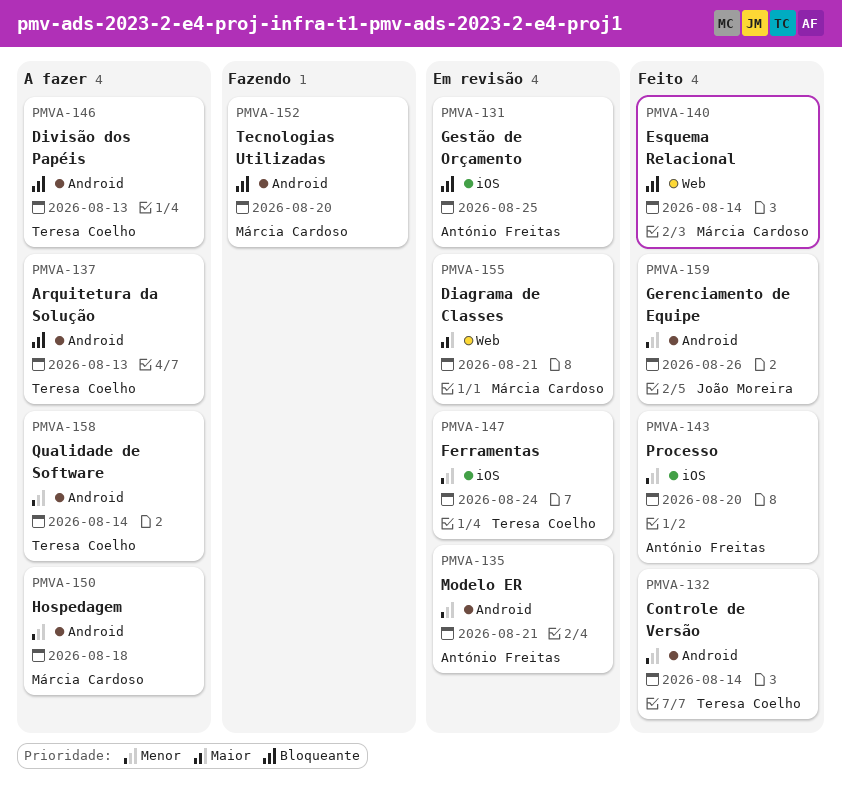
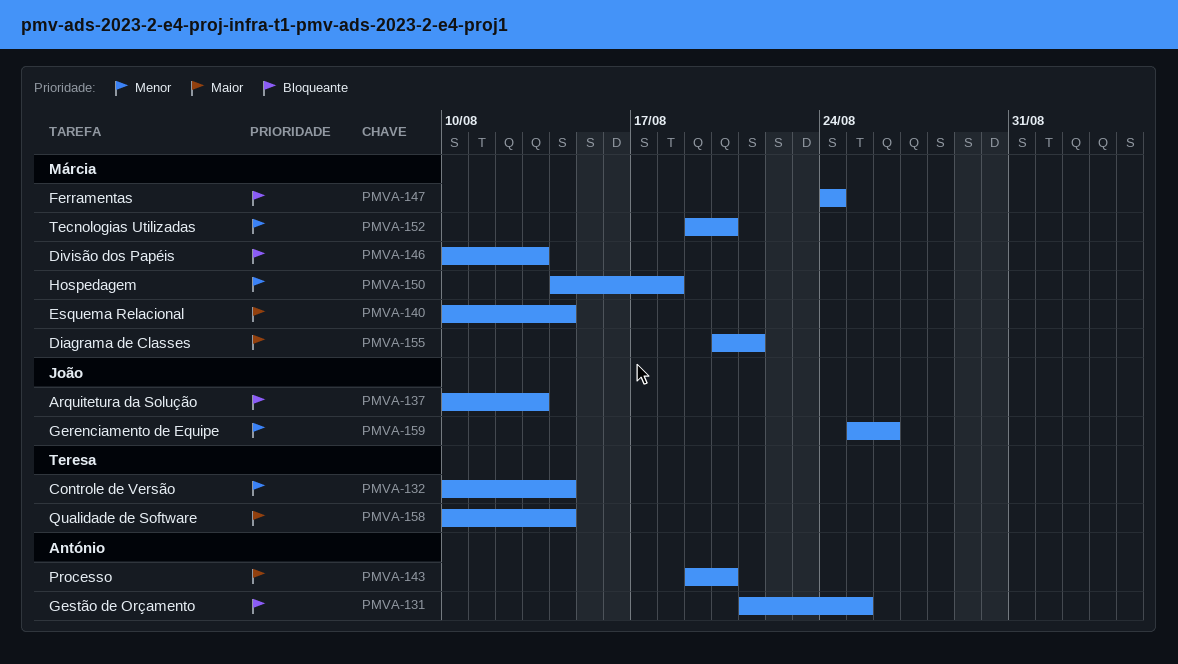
PMVA-135: present -> none
PMVA-137, owner: Teresa Coelho -> João Moreira
PMVA-140, priority: Bloqueante -> Maior
PMVA-143, priority: Menor -> Maior
PMVA-146, owner: Teresa Coelho -> Márcia Cardoso
PMVA-147, owner: Teresa Coelho -> Márcia Cardoso
PMVA-147, priority: Menor -> Bloqueante
PMVA-152, priority: Bloqueante -> Menor
PMVA-158, priority: Menor -> Maior

